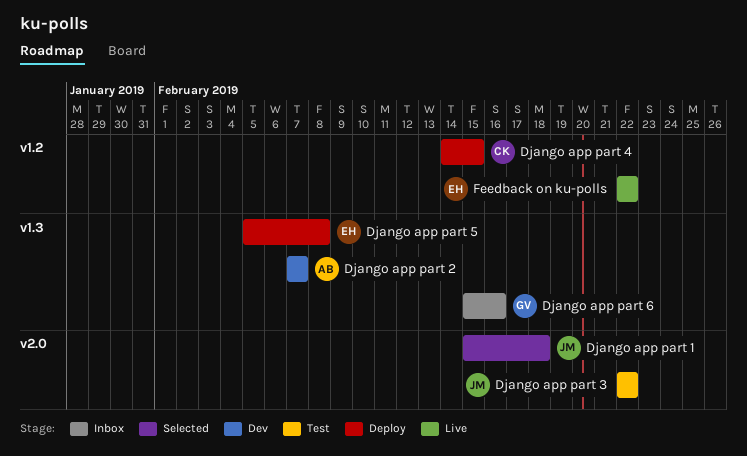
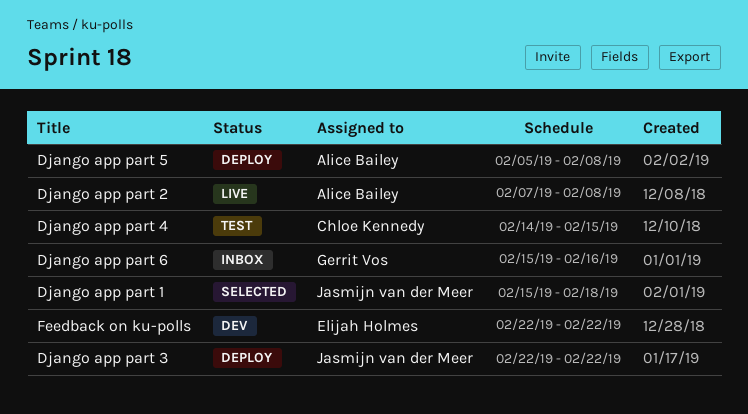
Django app part 2, status: Dev -> Live
Django app part 2, due: Feb 7 -> Feb 8
Django app part 3, status: Test -> Deploy
Django app part 4, status: Deploy -> Test
Django app part 5, owner: Elijah Holmes -> Alice Bailey
Feedback on ku-polls, status: Live -> Dev

